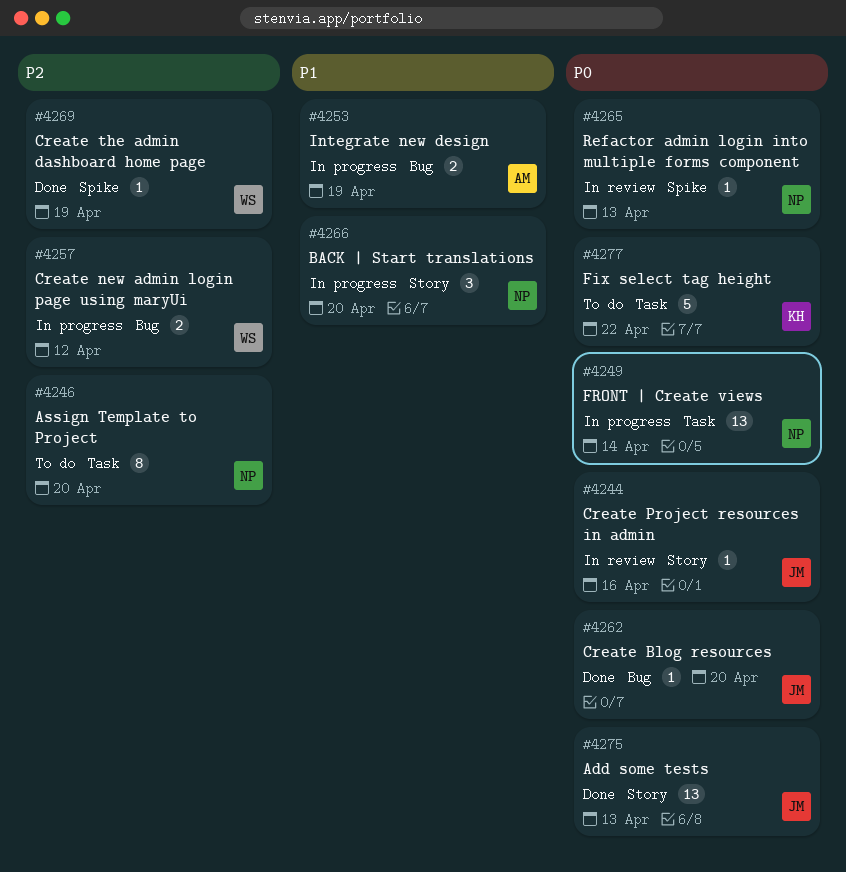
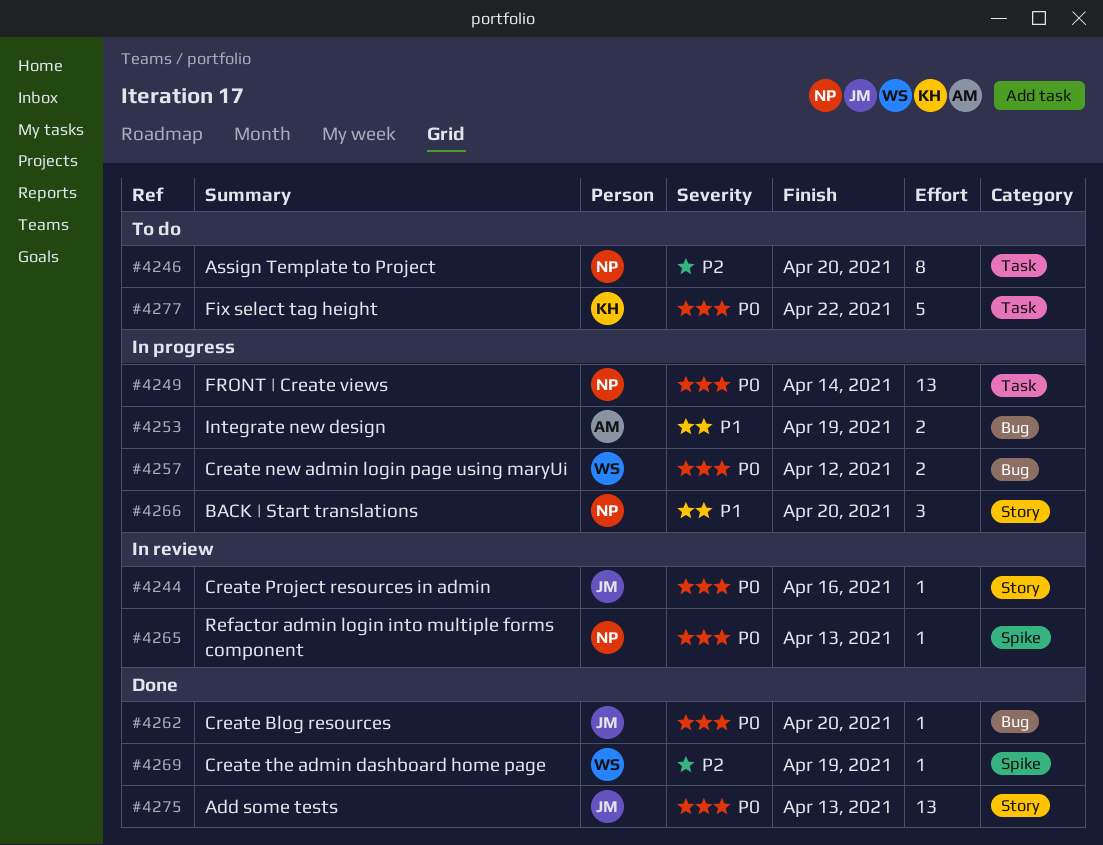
#4257, priority: P2 -> P0

